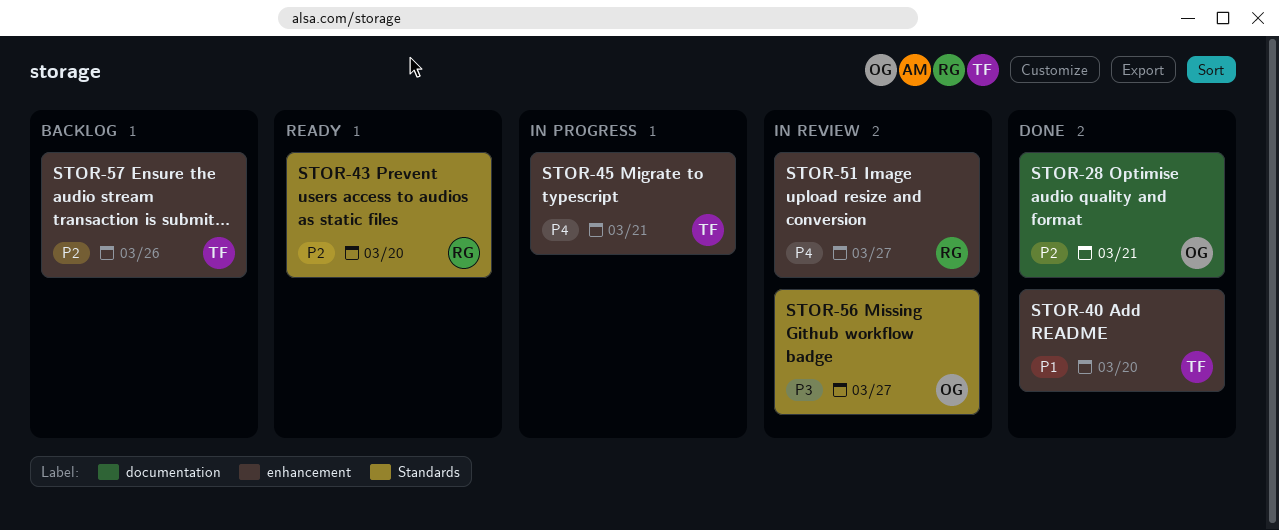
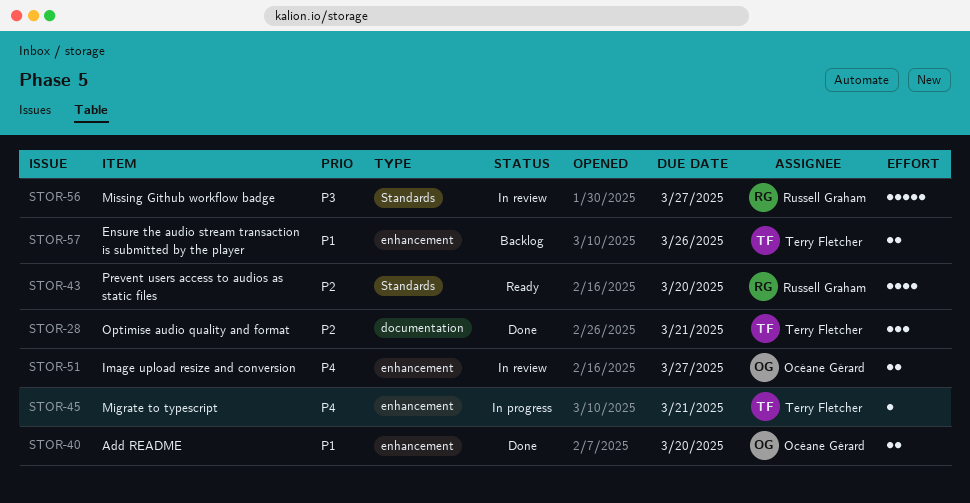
STOR-28, owner: Océane Gérard -> Terry Fletcher
STOR-40, owner: Terry Fletcher -> Océane Gérard
STOR-51, owner: Russell Graham -> Océane Gérard
STOR-56, owner: Océane Gérard -> Russell Graham
STOR-57, priority: P2 -> P1

